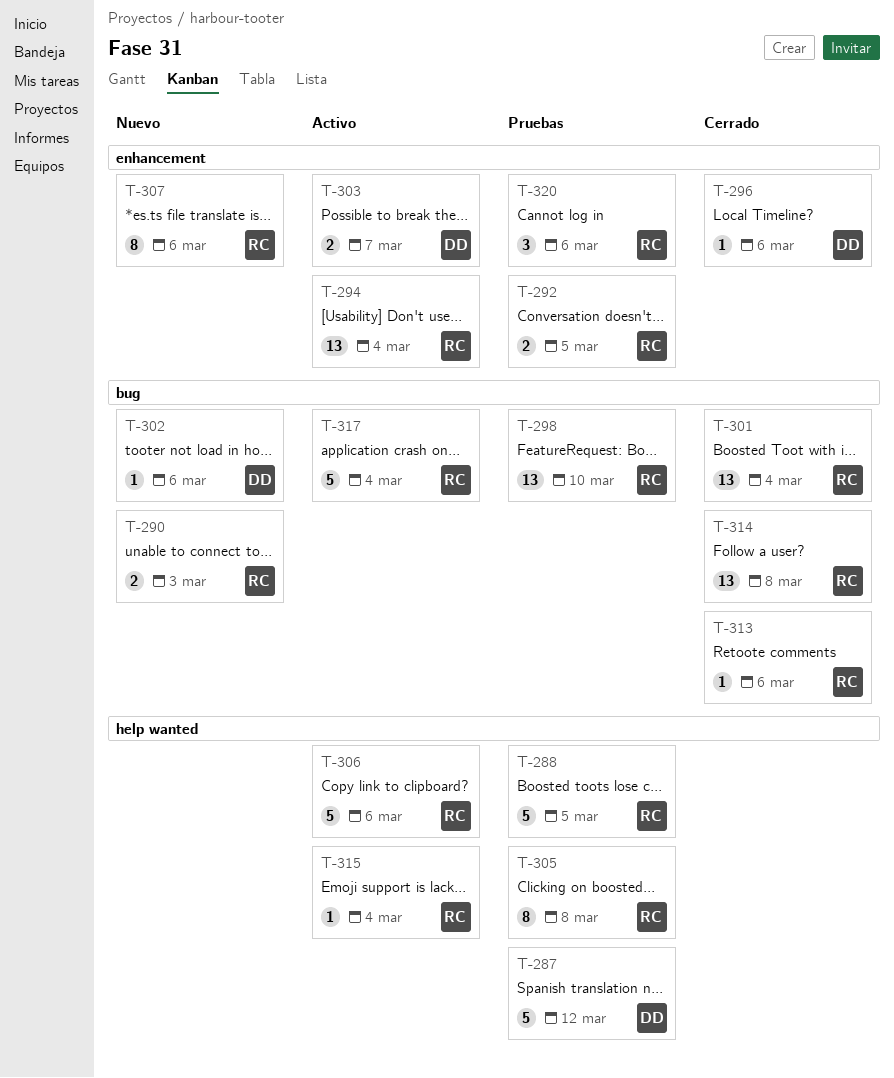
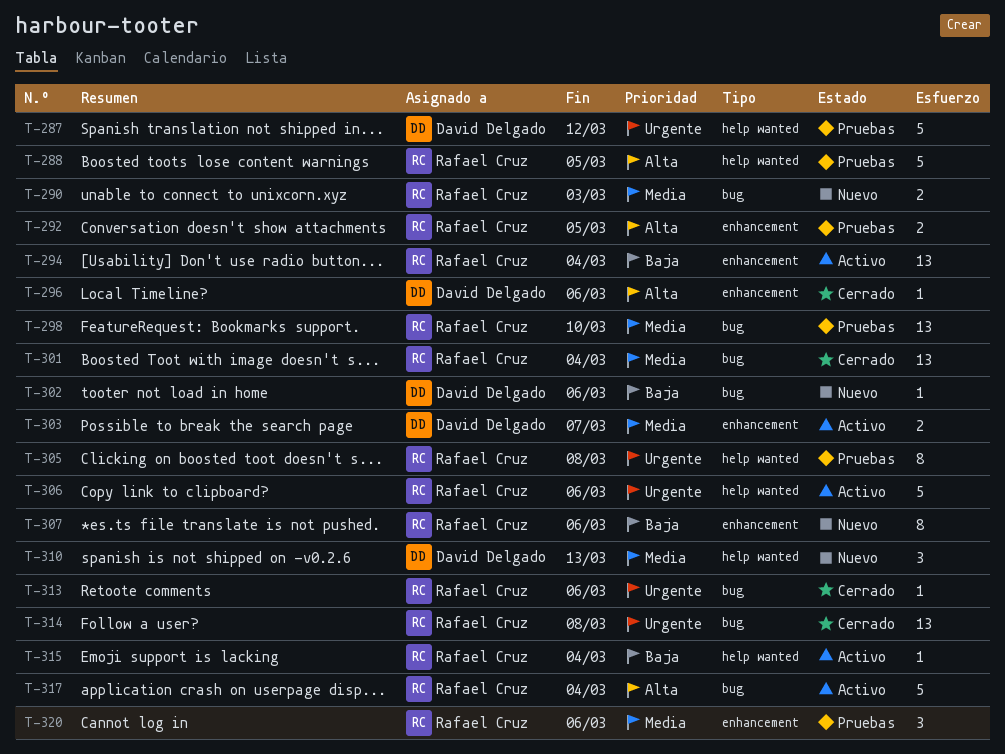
T-310: none -> present

